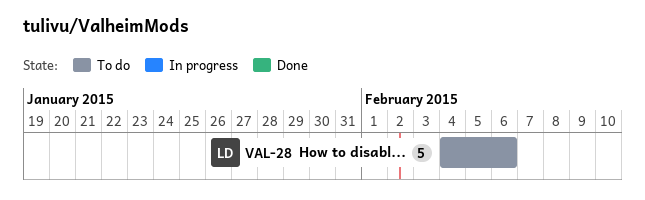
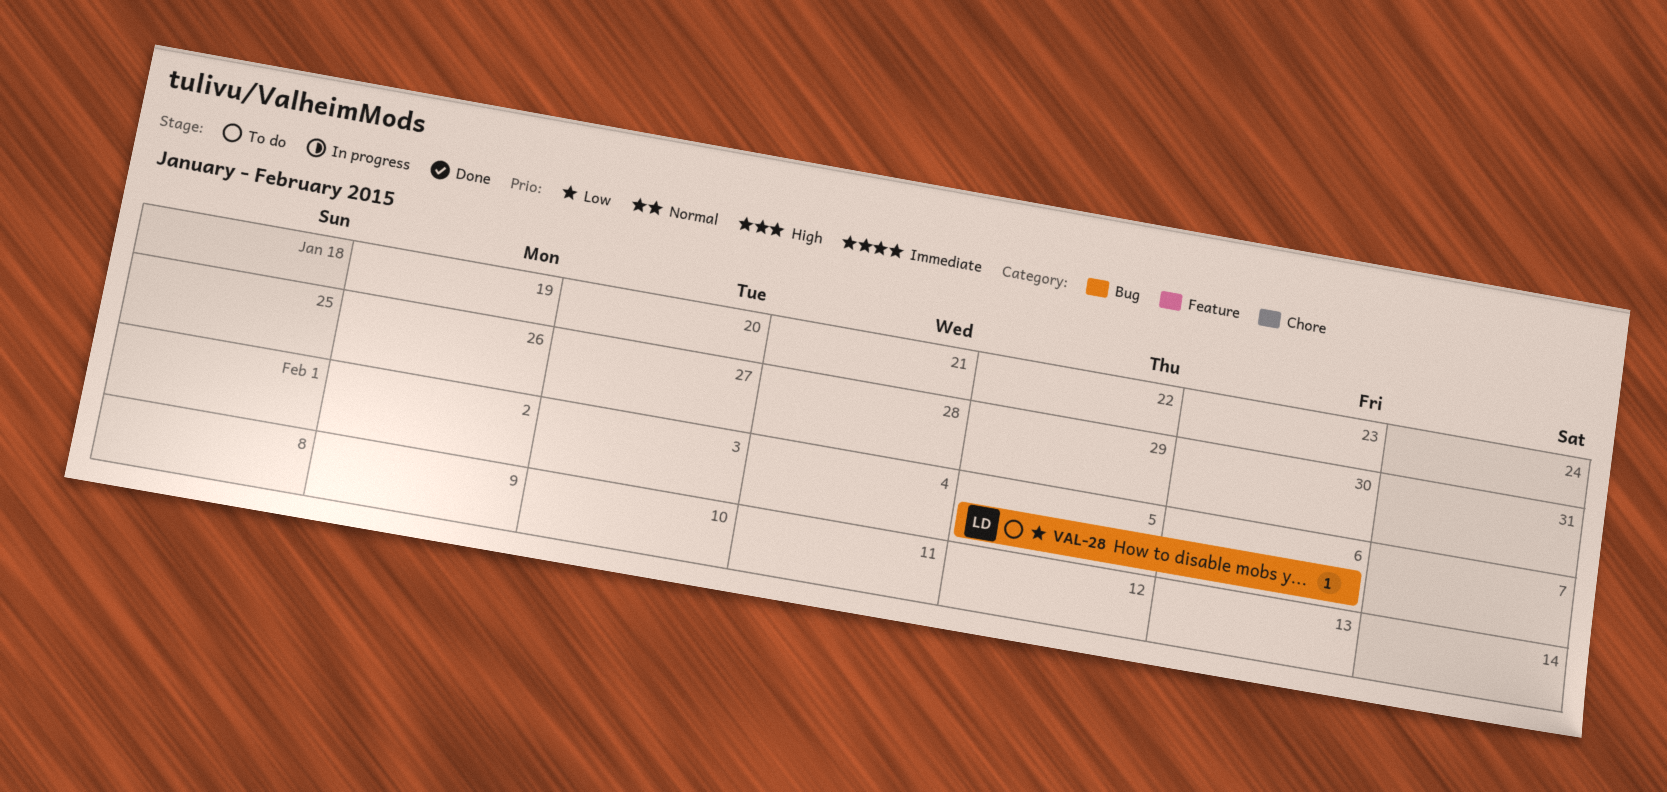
VAL-28, estimate: 5 -> 1
VAL-28, start: Feb 4 -> Feb 5

